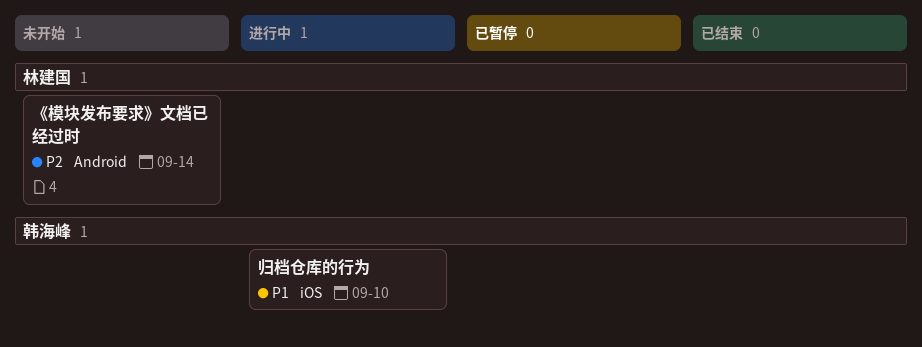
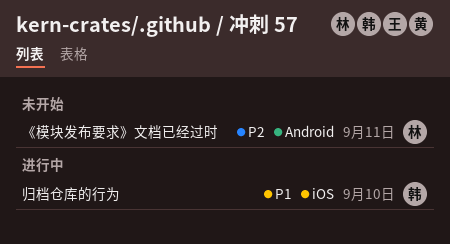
《模块发布要求》文档已经过时, due: Sep 14 -> Sep 11

